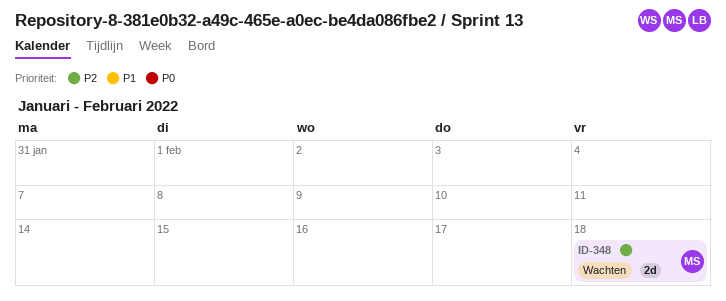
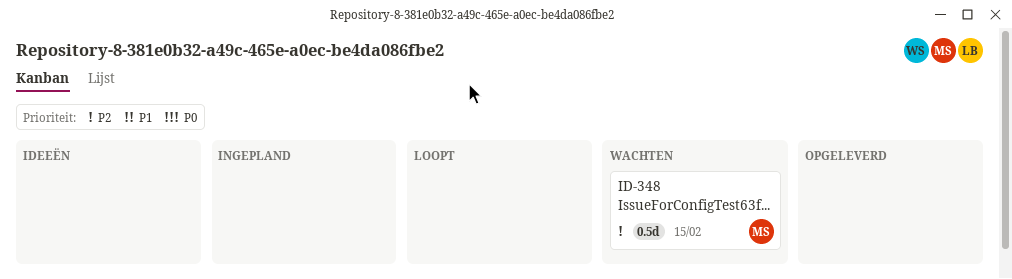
ID-348, estimate: 2d -> 0.5d
ID-348, due: Feb 18 -> Feb 15

